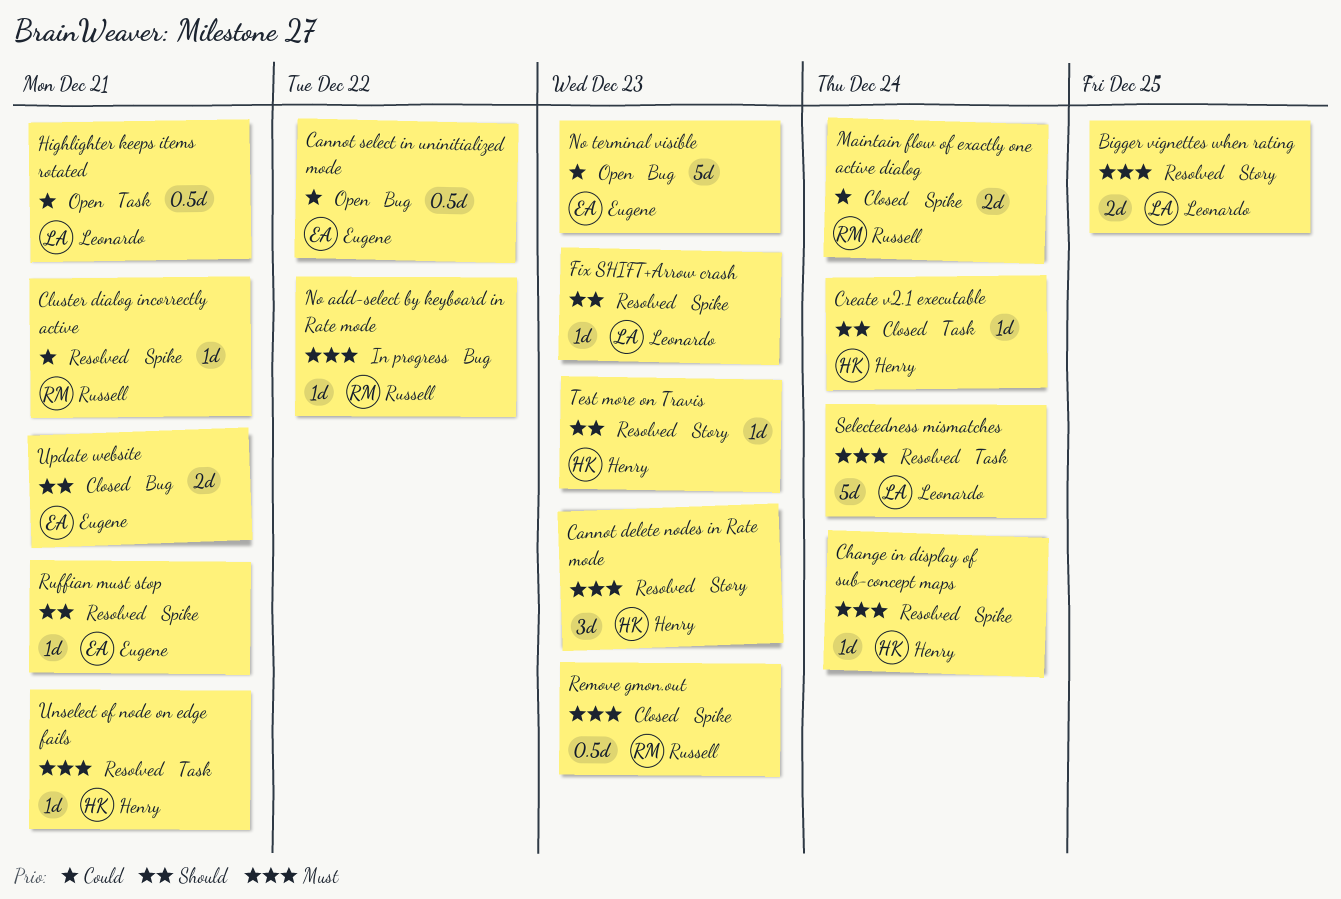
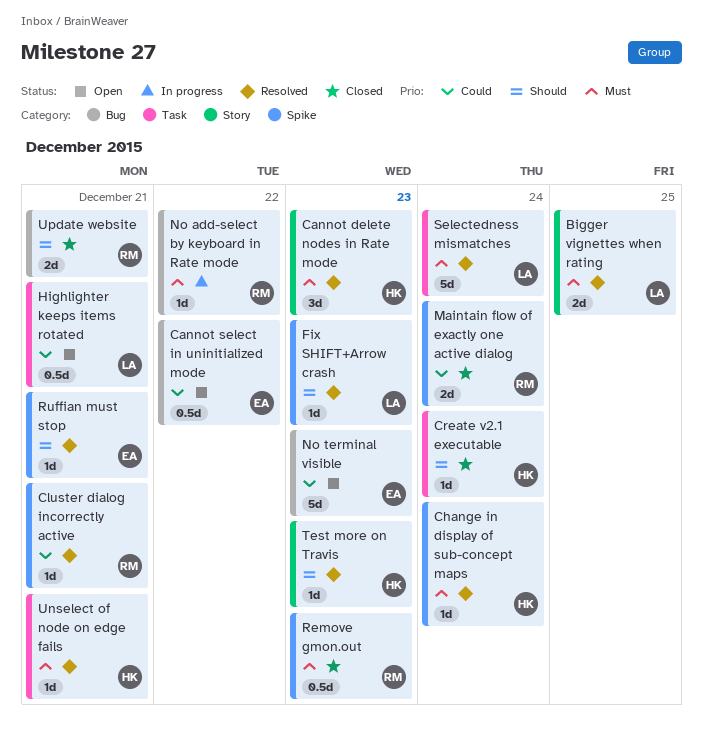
Update website, owner: Eugene -> Russell

